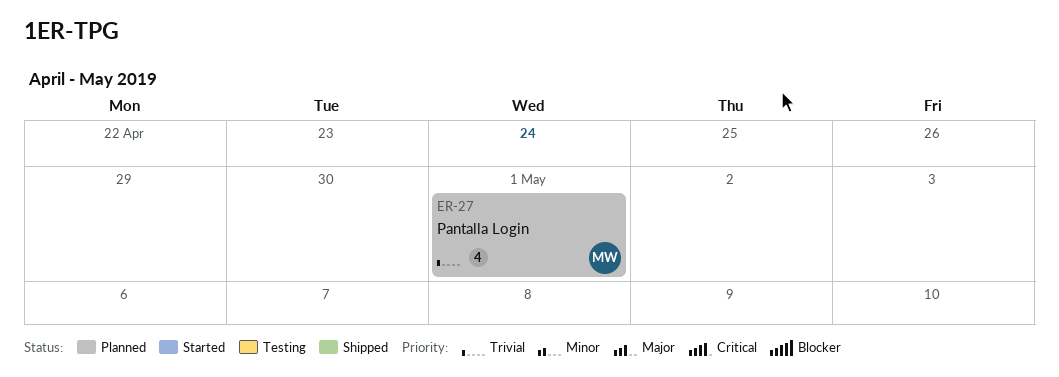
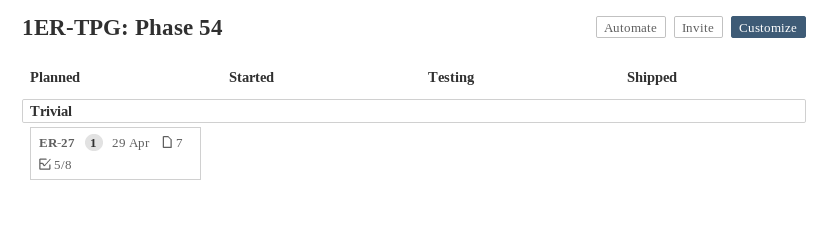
ER-27, estimate: 4 -> 1
ER-27, due: May 1 -> Apr 29

